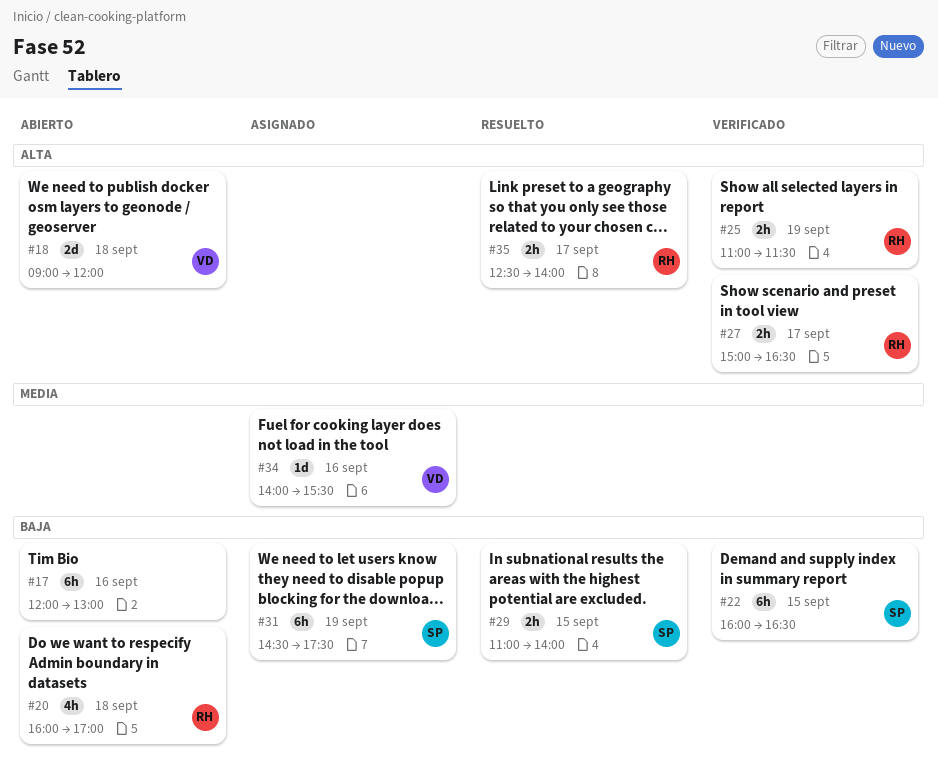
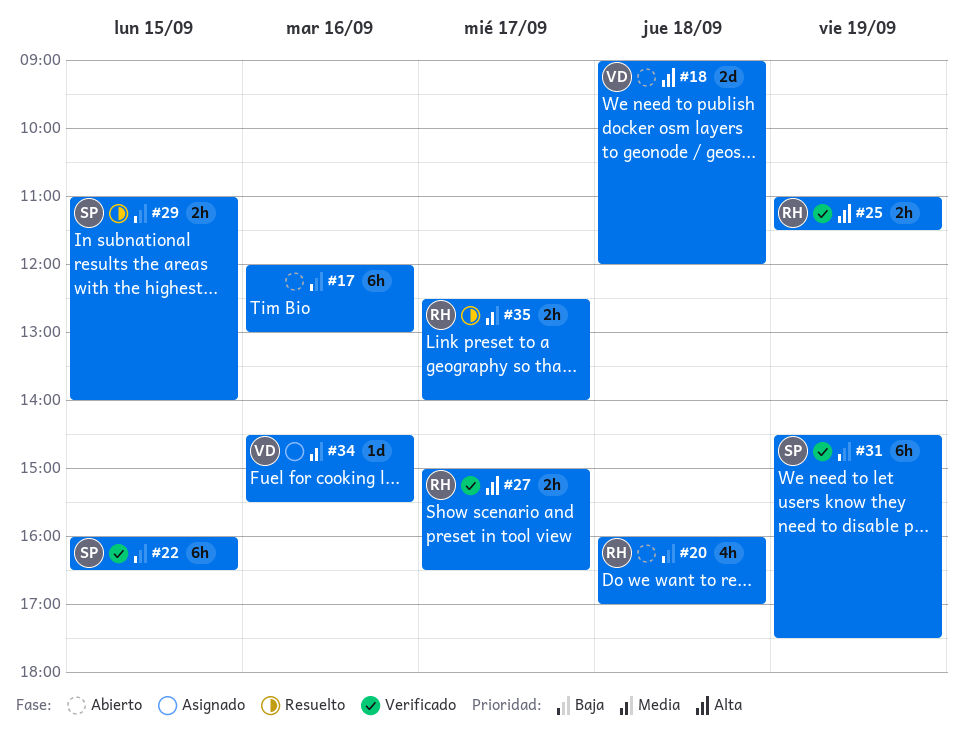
#31, status: Asignado -> Verificado
#34, begins: 14:00 -> 14:30
#35, priority: Alta -> Media

